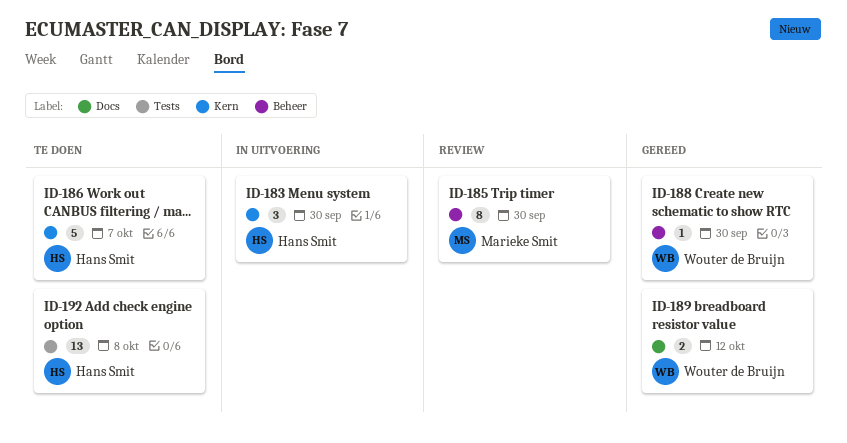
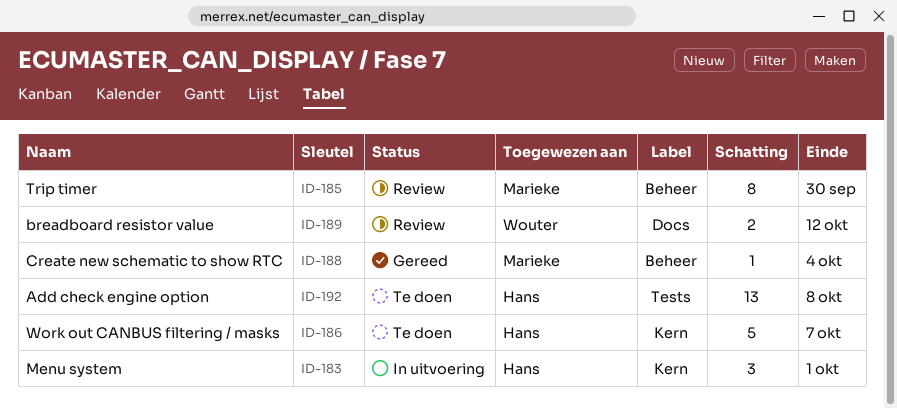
ID-183, due: Sep 30 -> Oct 1
ID-188, owner: Wouter de Bruijn -> Marieke Smit
ID-188, due: Sep 30 -> Oct 4
ID-189, status: Gereed -> Review

